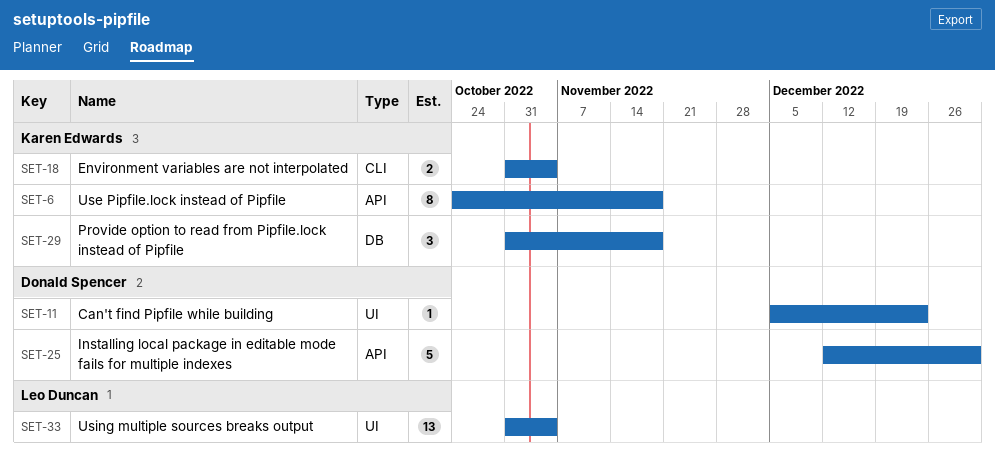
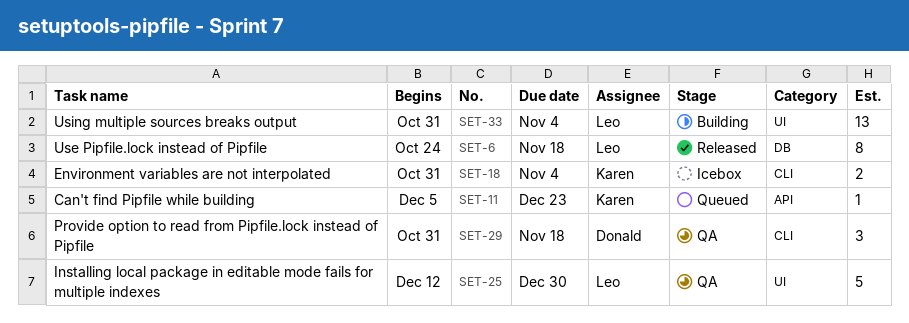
SET-6, owner: Karen Edwards -> Leo Duncan
SET-6, label: API -> DB
SET-11, owner: Donald Spencer -> Karen Edwards
SET-11, label: UI -> API
SET-25, owner: Donald Spencer -> Leo Duncan
SET-25, label: API -> UI
SET-29, owner: Karen Edwards -> Donald Spencer
SET-29, label: DB -> CLI

